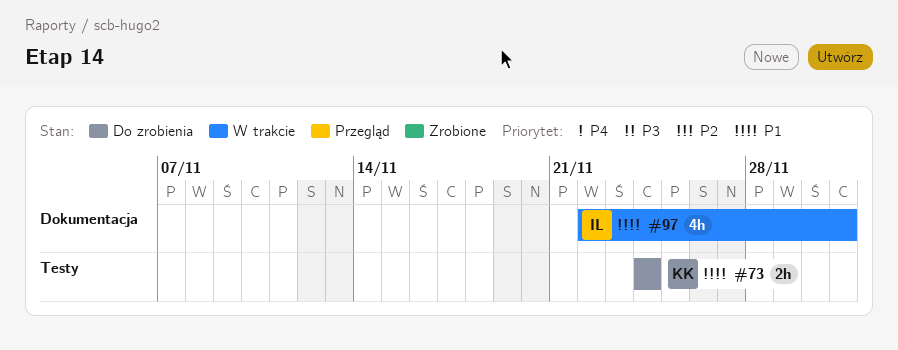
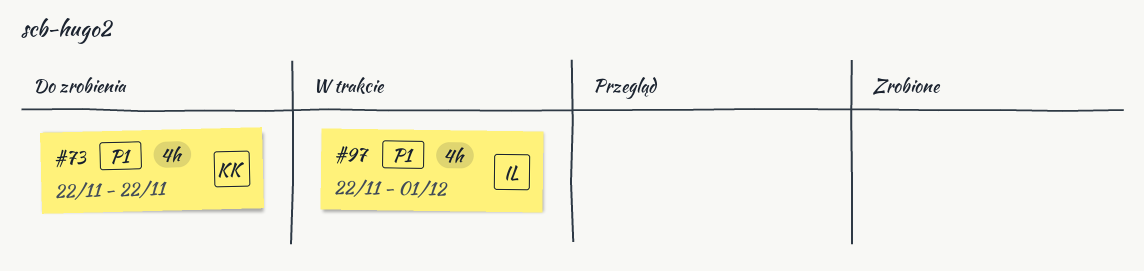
#73, estimate: 2h -> 4h
#73, start: Nov 24 -> Nov 22
#73, due: Nov 24 -> Nov 22

